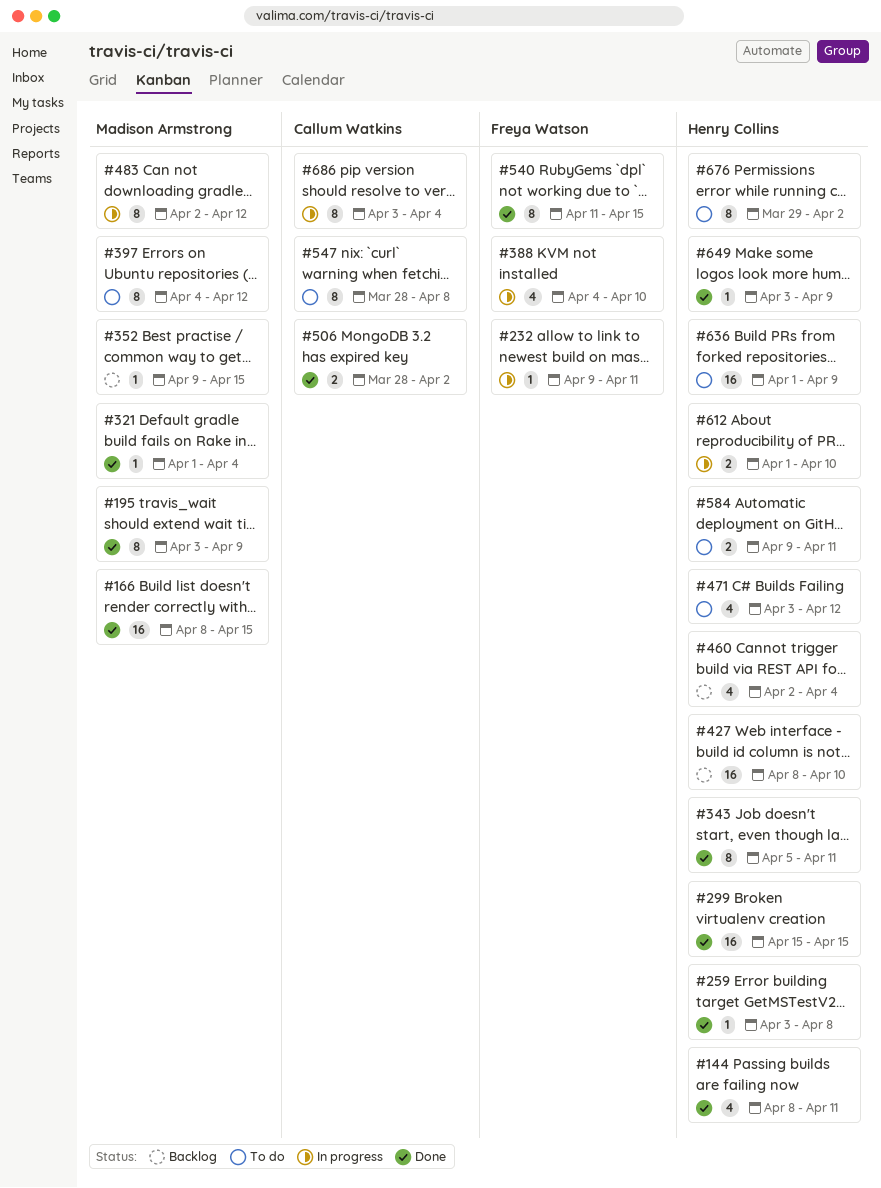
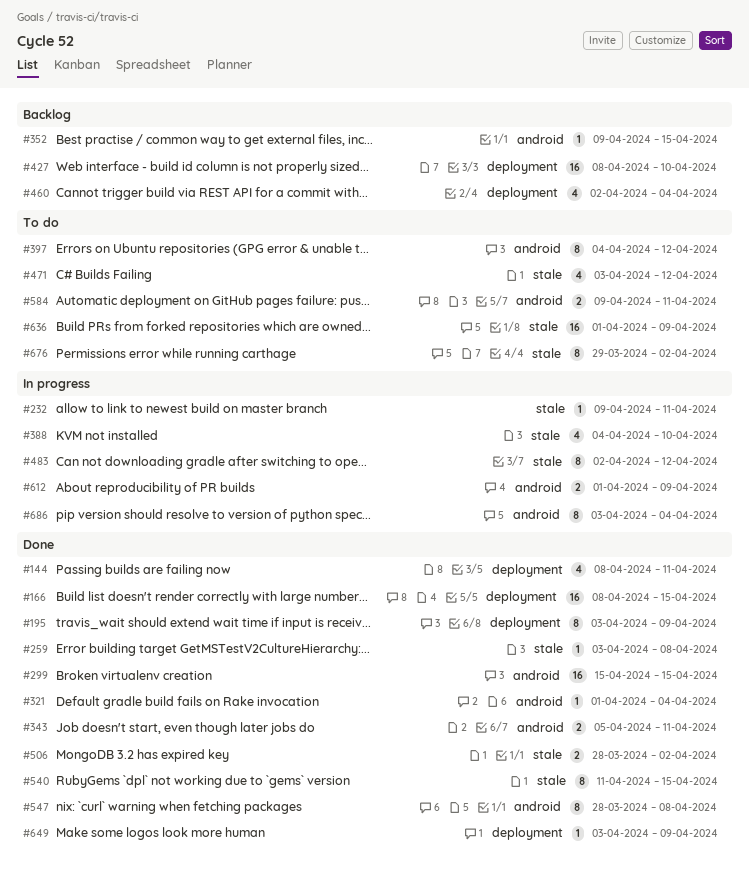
#343, estimate: 8 -> 2
#547, status: To do -> Done
#612, due: Apr 10 -> Apr 9

